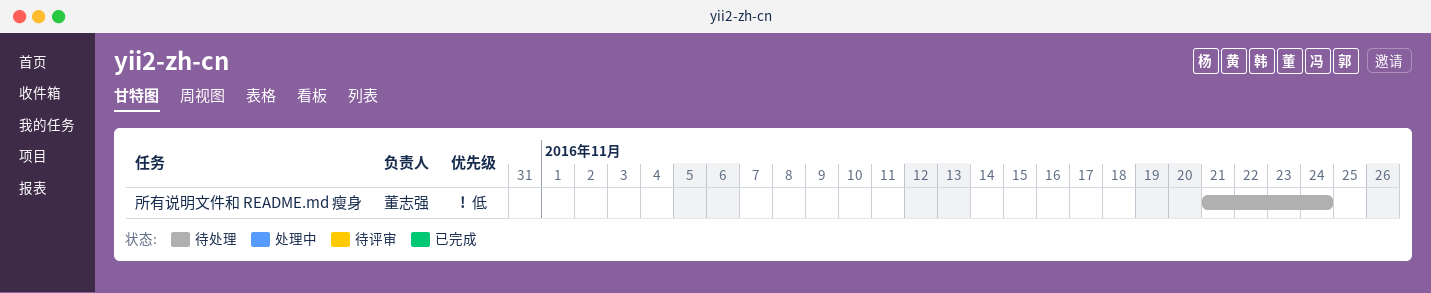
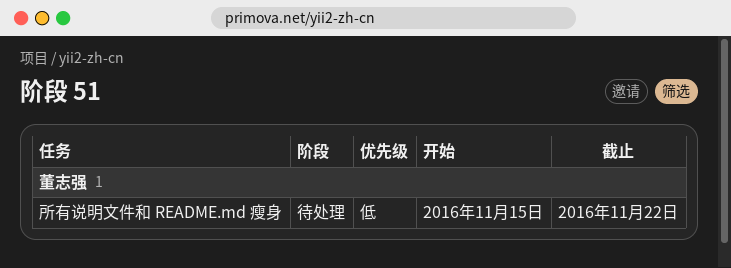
所有说明文件和 README.md 瘦身, start: Nov 21 -> Nov 15
所有说明文件和 README.md 瘦身, due: Nov 24 -> Nov 22

